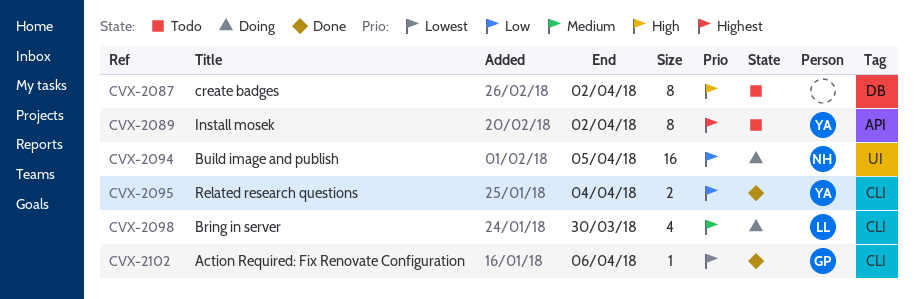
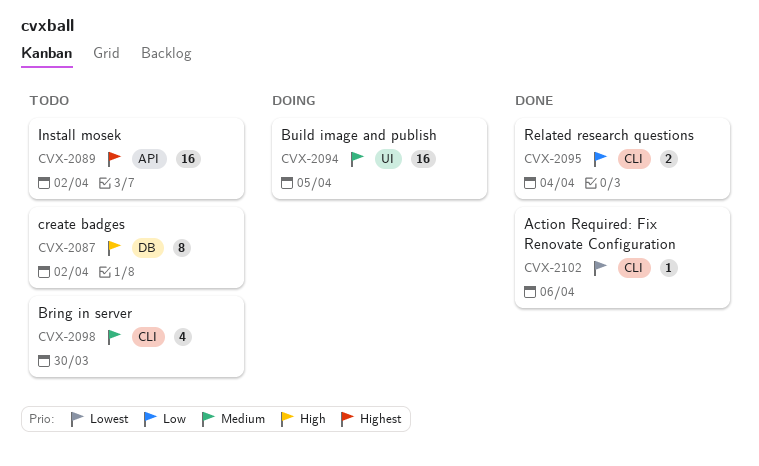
CVX-2089, estimate: 8 -> 16
CVX-2094, priority: Low -> Medium
CVX-2098, status: Doing -> Todo

